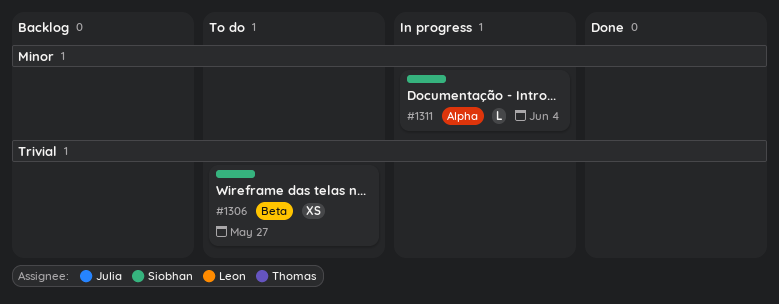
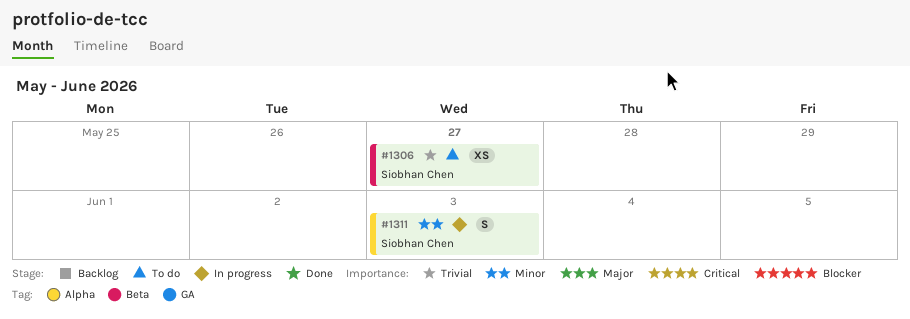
#1311, estimate: L -> S
#1311, due: Jun 4 -> Jun 3

